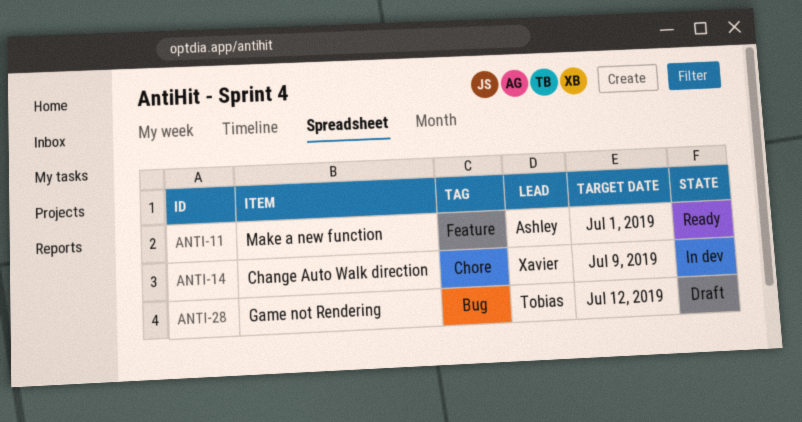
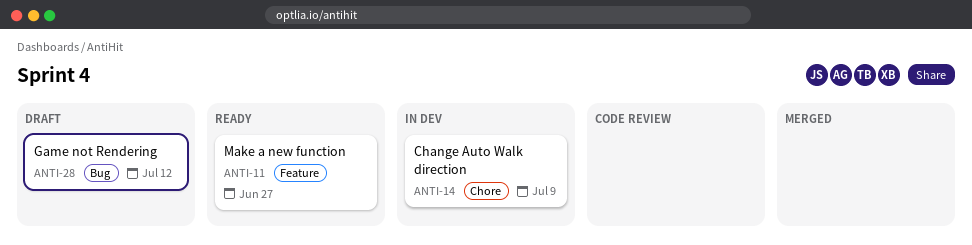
ANTI-11, due: Jul 1 -> Jun 27

